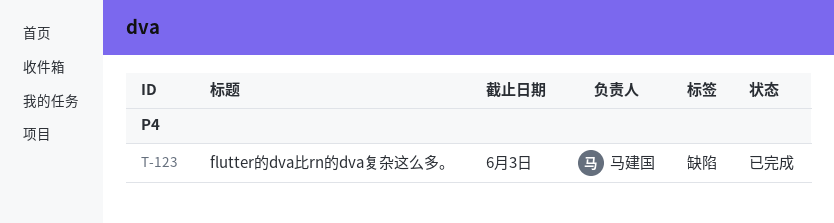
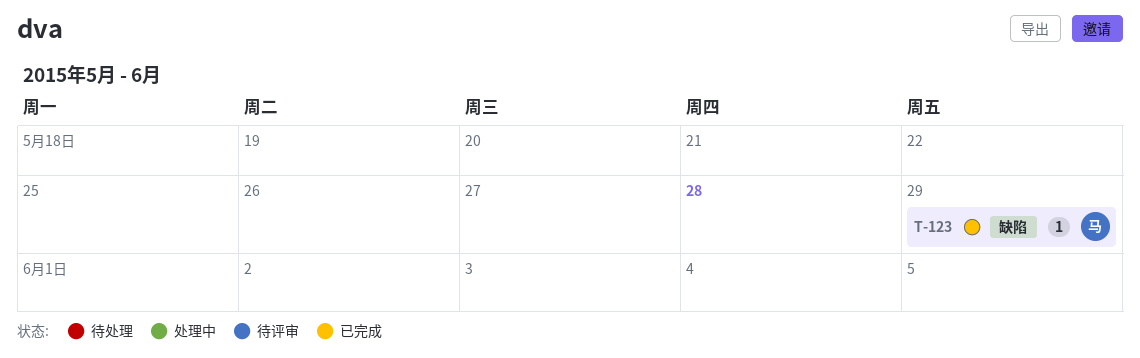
T-123, due: Jun 3 -> May 29

